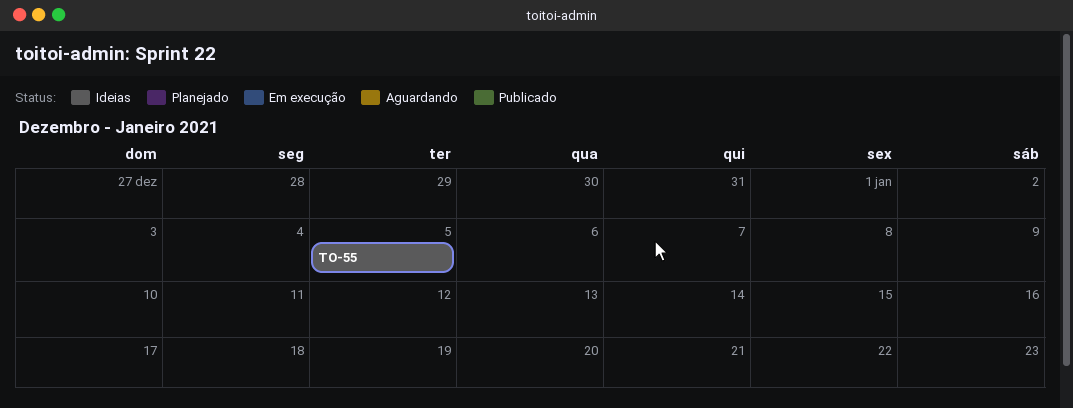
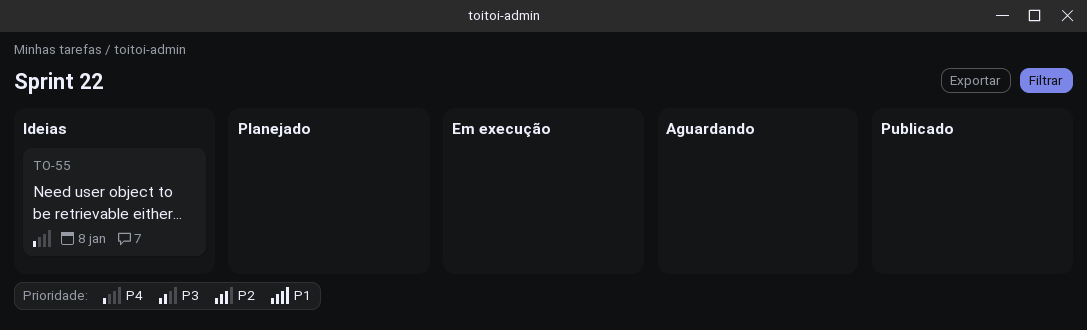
TO-55, due: Jan 5 -> Jan 8

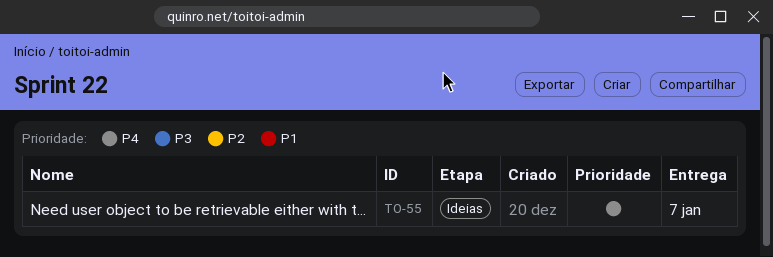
TO-55, due: Jan 8 -> Jan 7

